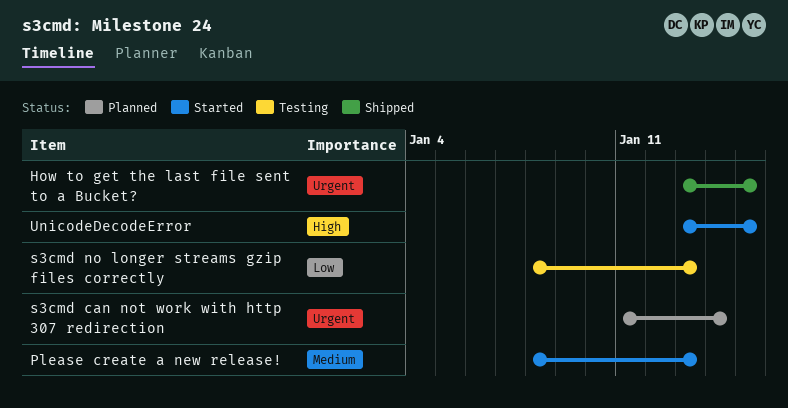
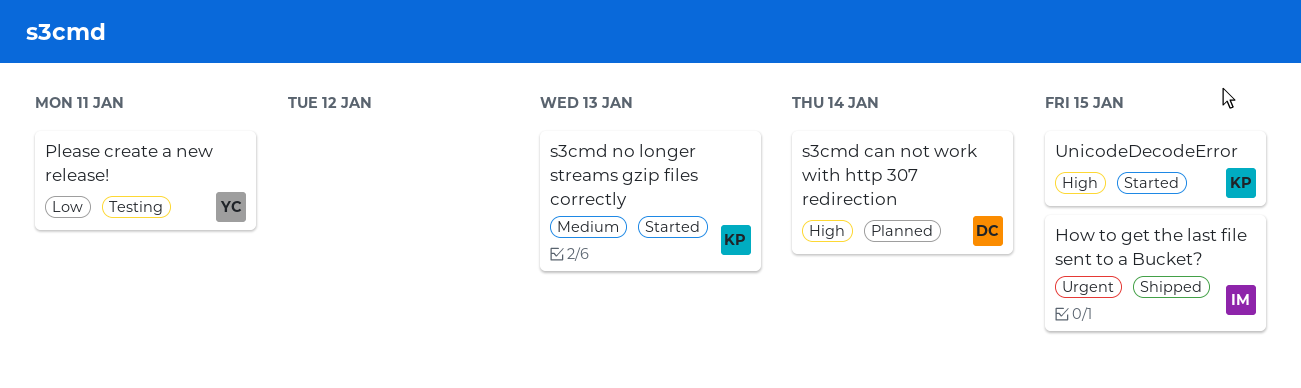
Please create a new release!, status: Started -> Testing
Please create a new release!, priority: Medium -> Low
Please create a new release!, due: Jan 13 -> Jan 11
s3cmd can not work with http 307 redirection, priority: Urgent -> High
s3cmd no longer streams gzip files correctly, status: Testing -> Started
s3cmd no longer streams gzip files correctly, priority: Low -> Medium

